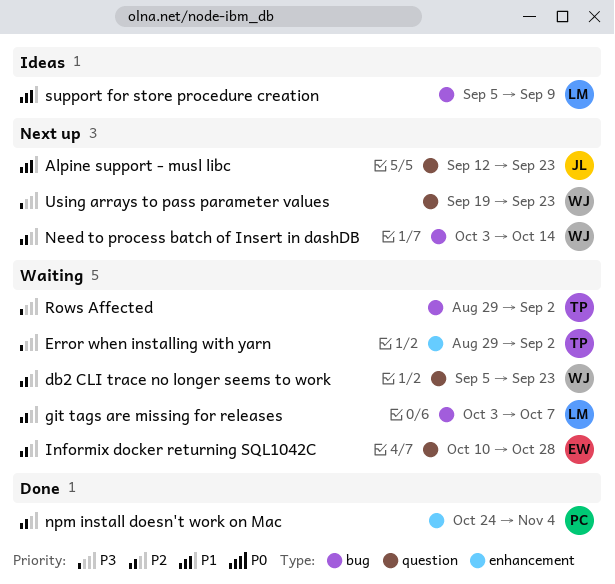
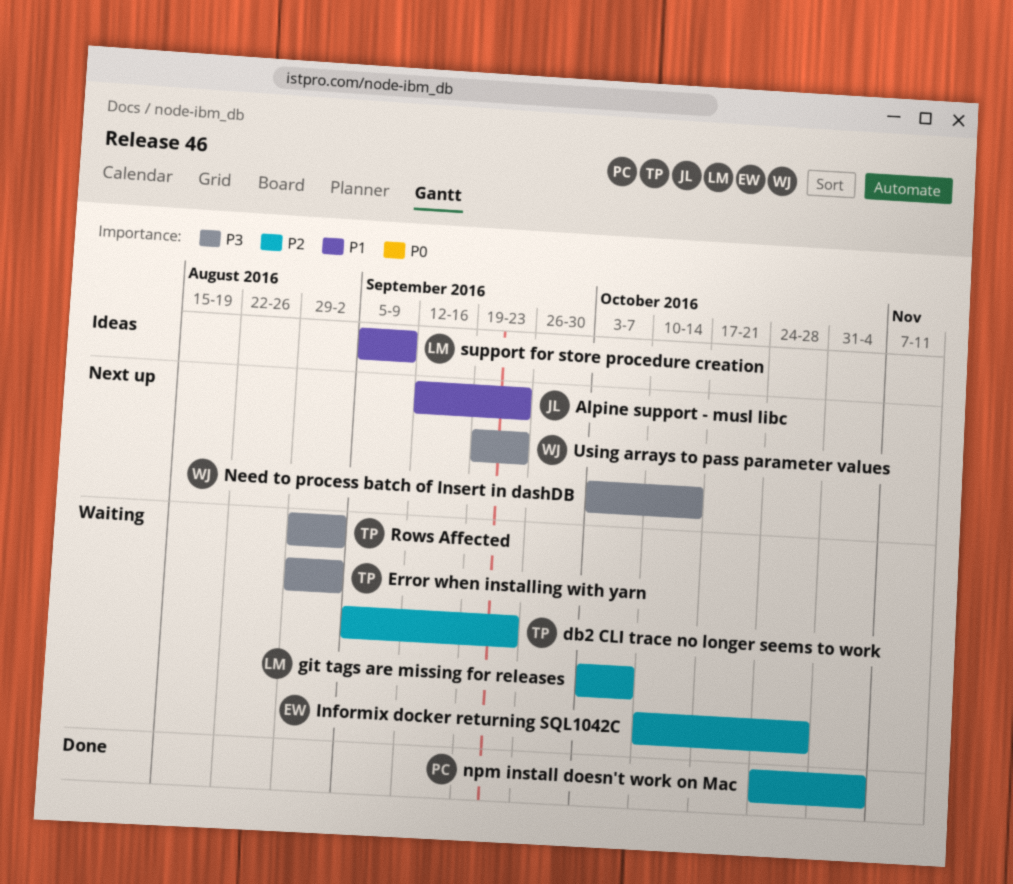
db2 CLI trace no longer seems to work, owner: WJ -> TP
Need to process batch of Insert in dashDB, priority: P2 -> P3

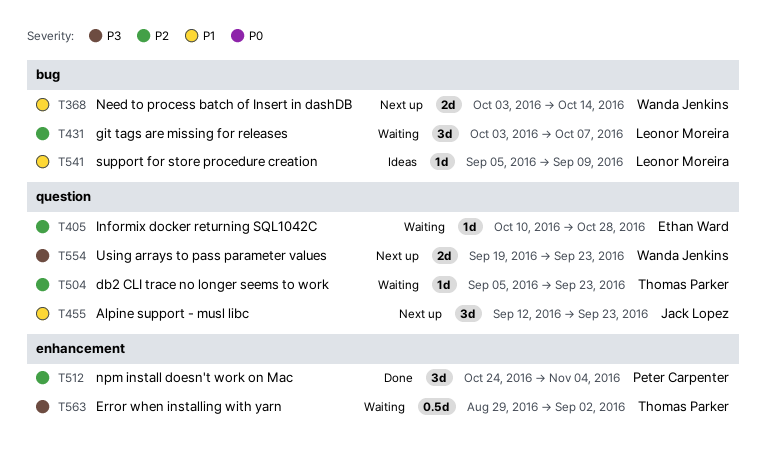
Need to process batch of Insert in dashDB, priority: P3 -> P1
Rows Affected: present -> none

